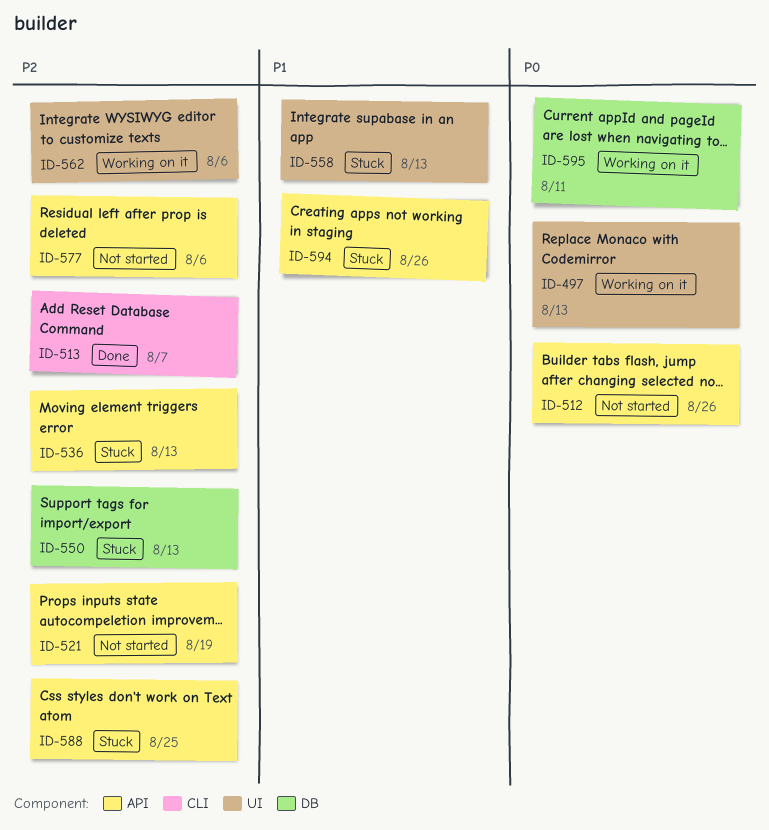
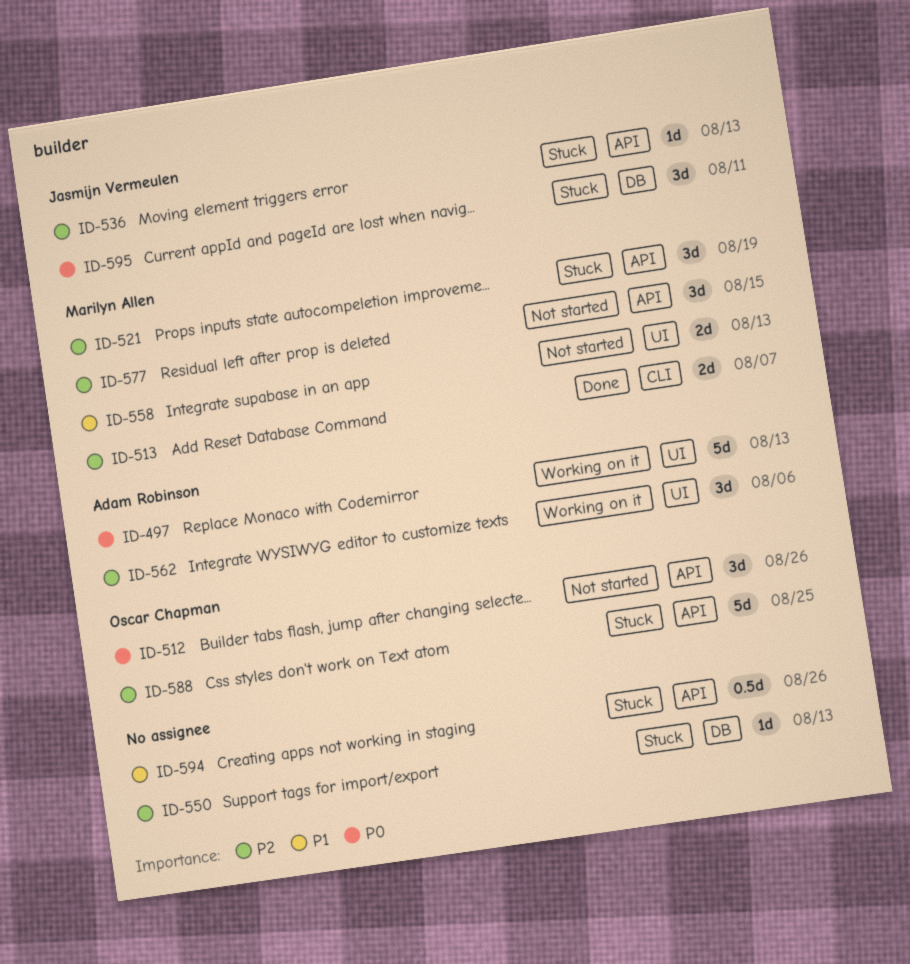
ID-521, status: Not started -> Stuck
ID-558, status: Stuck -> Not started
ID-577, due: Aug 6 -> Aug 15
ID-595, status: Working on it -> Stuck

